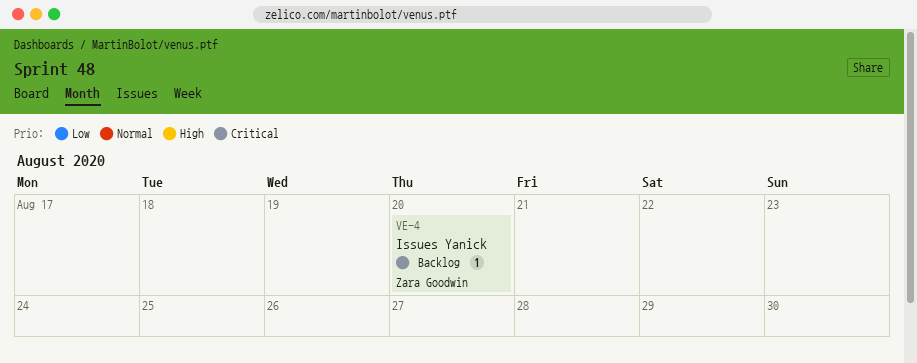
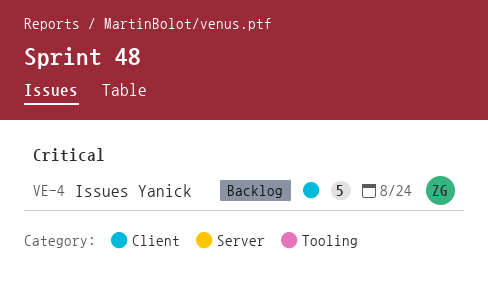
VE-4, estimate: 1 -> 5
VE-4, due: Aug 20 -> Aug 24

